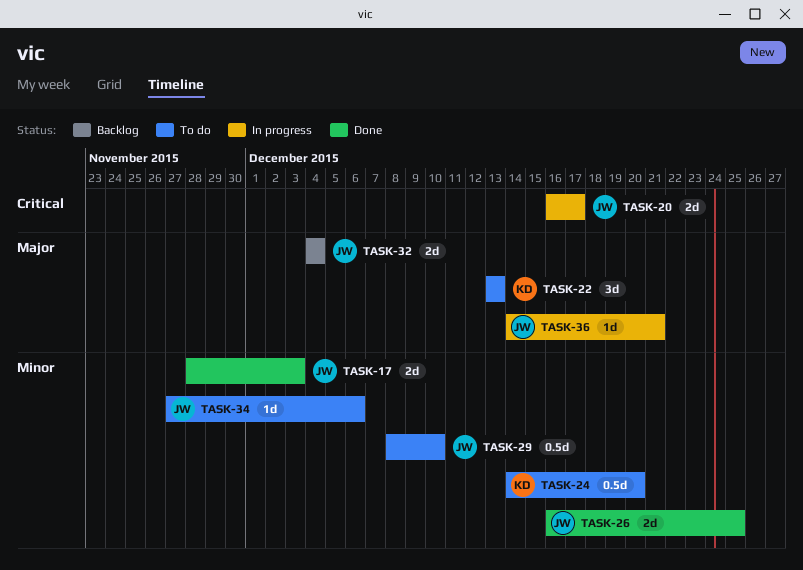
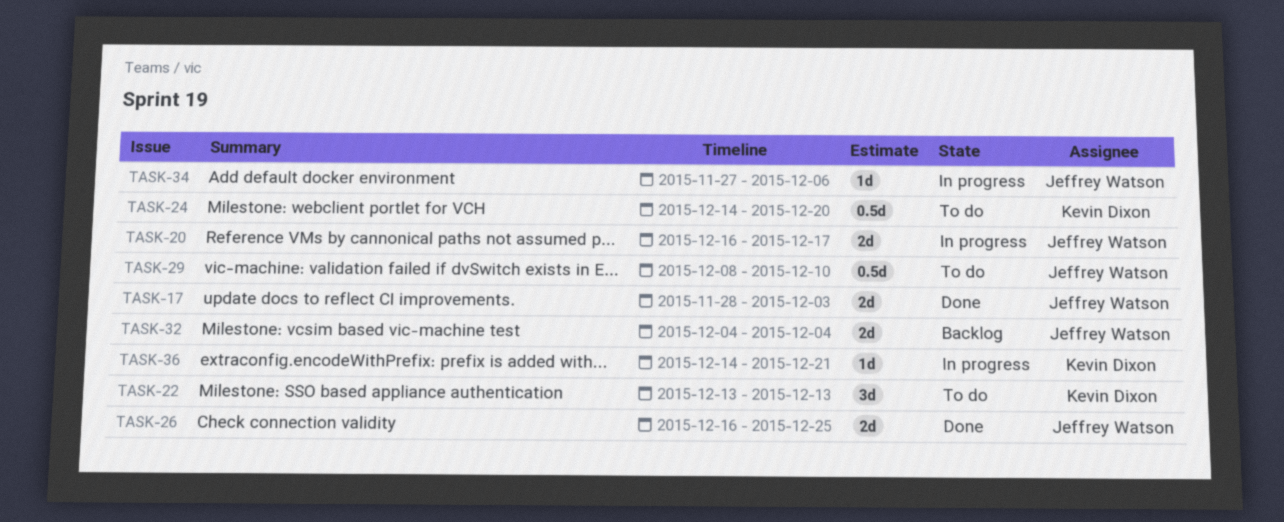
TASK-34, status: To do -> In progress
TASK-36, owner: Jeffrey Watson -> Kevin Dixon

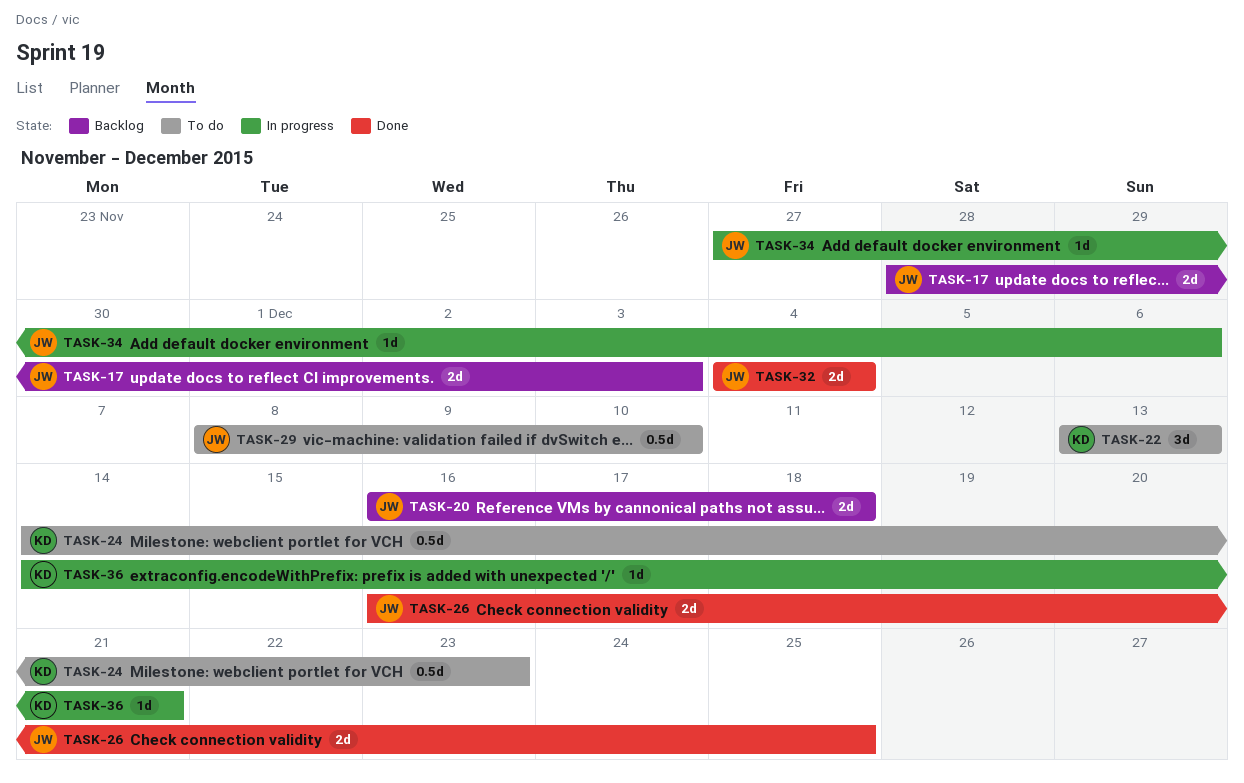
TASK-17, status: Done -> Backlog
TASK-20, status: In progress -> Backlog
TASK-20, due: Dec 17 -> Dec 18
TASK-24, due: Dec 20 -> Dec 23
TASK-32, status: Backlog -> Done

